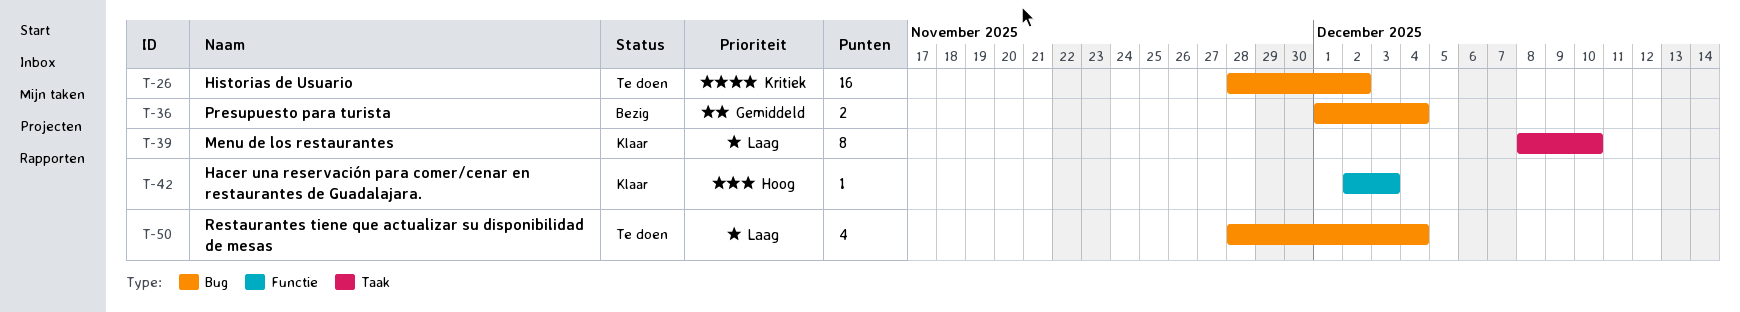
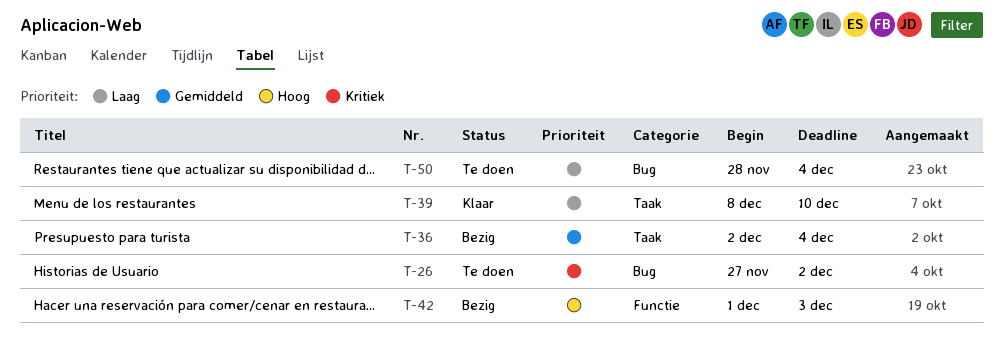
T-26, start: Nov 28 -> Nov 27
T-36, label: Bug -> Taak
T-36, start: Dec 1 -> Dec 2
T-42, status: Klaar -> Bezig
T-42, start: Dec 2 -> Dec 1

